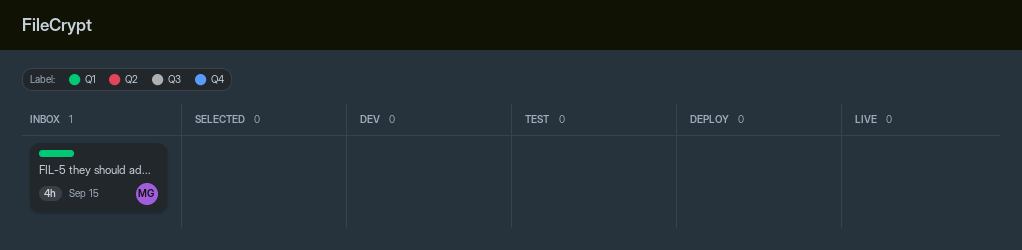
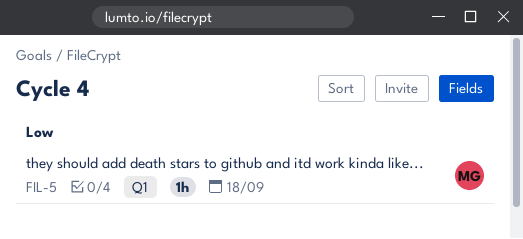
FIL-5, estimate: 4h -> 1h
FIL-5, due: Sep 15 -> Sep 18

